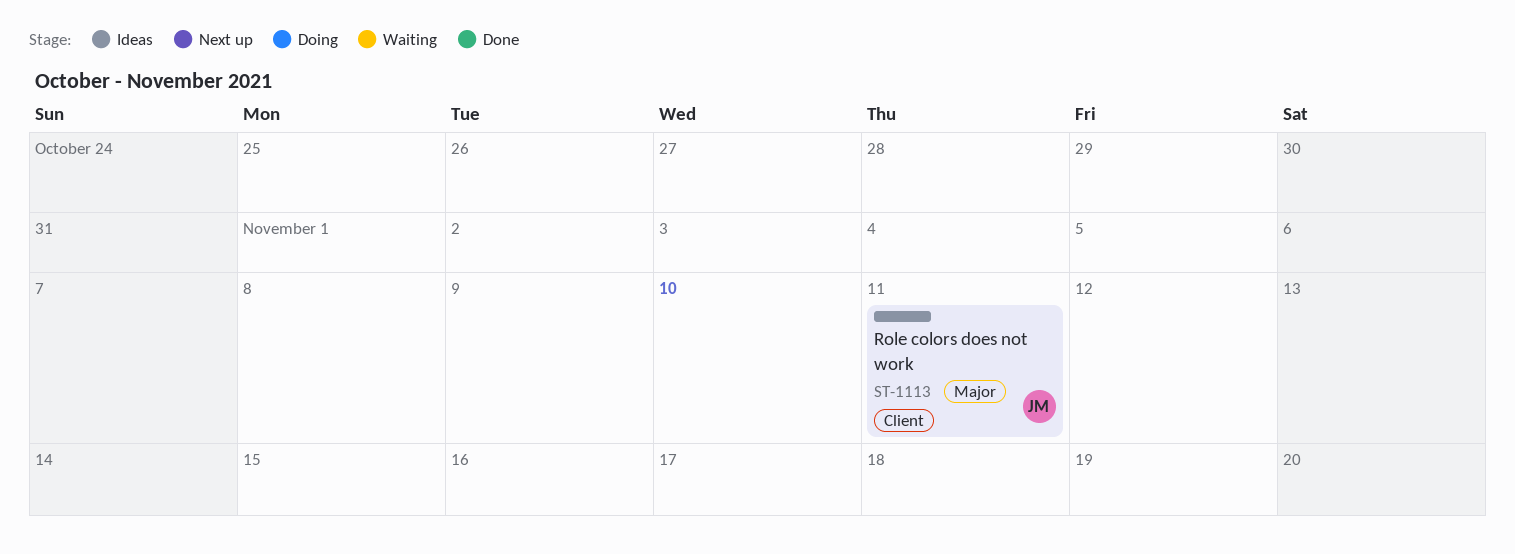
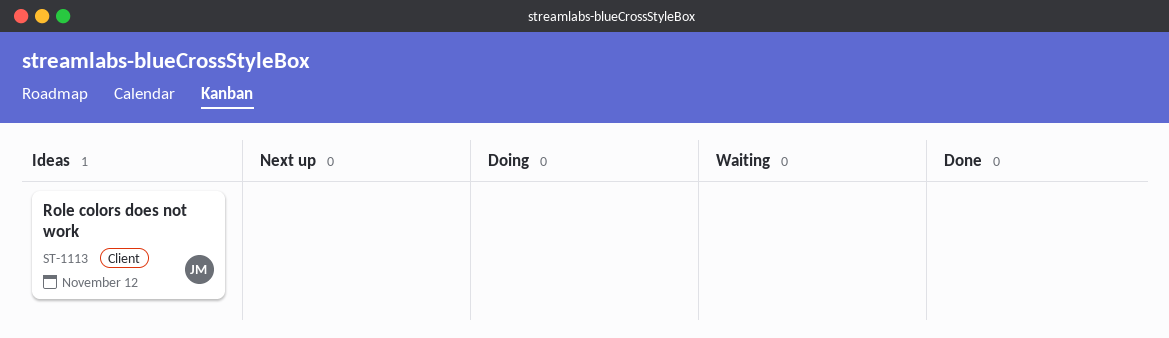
ST-1113, due: Nov 11 -> Nov 12

